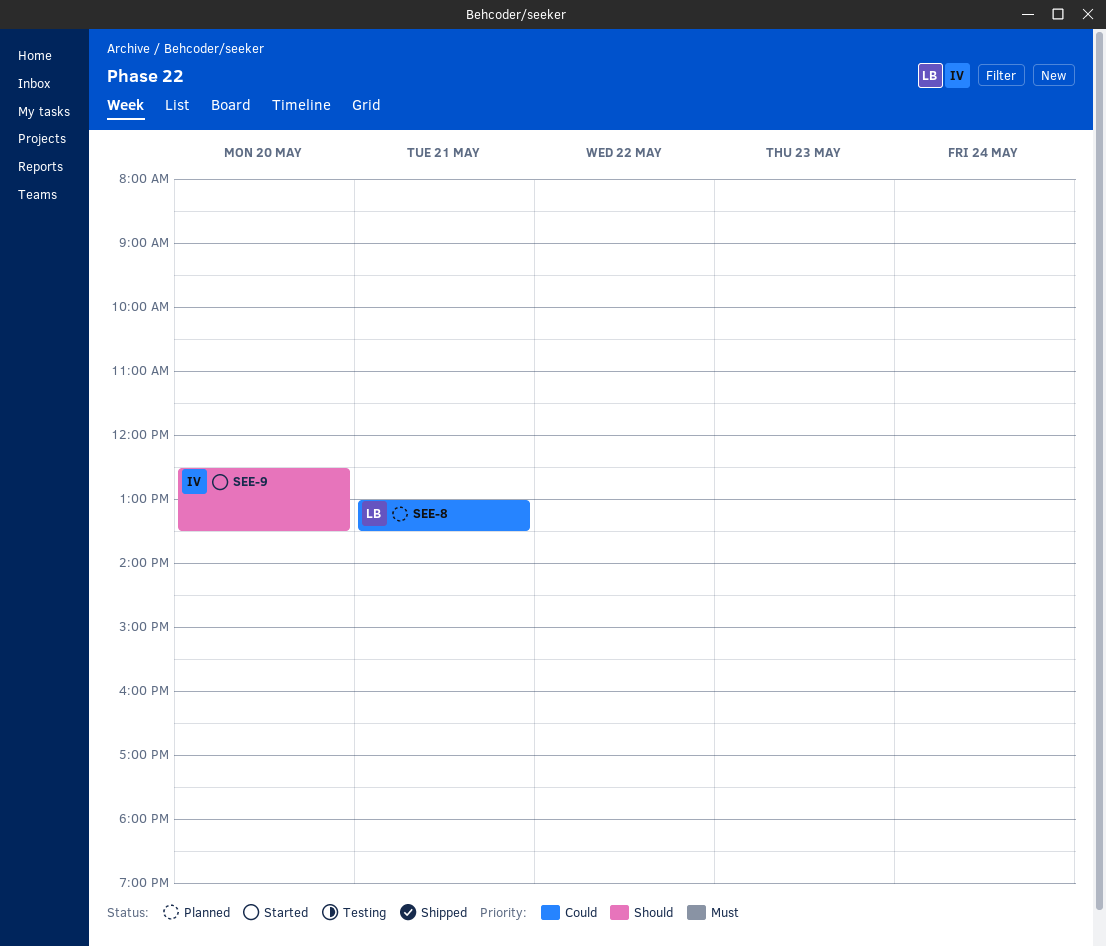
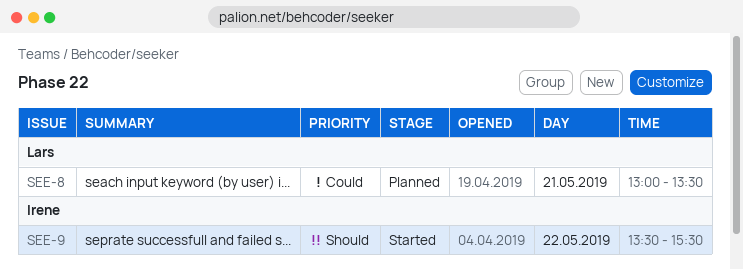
SEE-9, day: May 20 -> May 22
SEE-9, begins: 12:30 -> 13:30
SEE-9, ends: 13:30 -> 15:30

